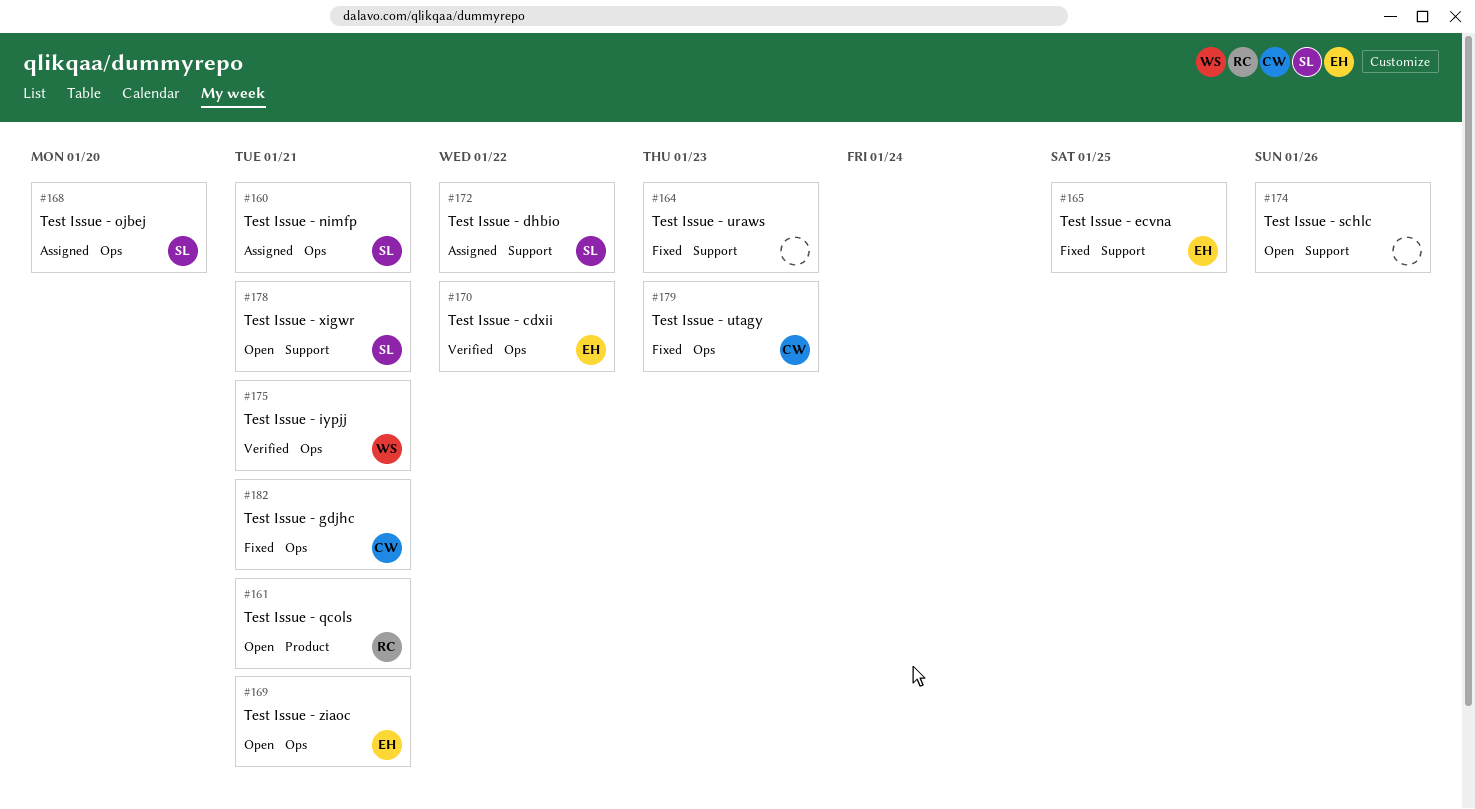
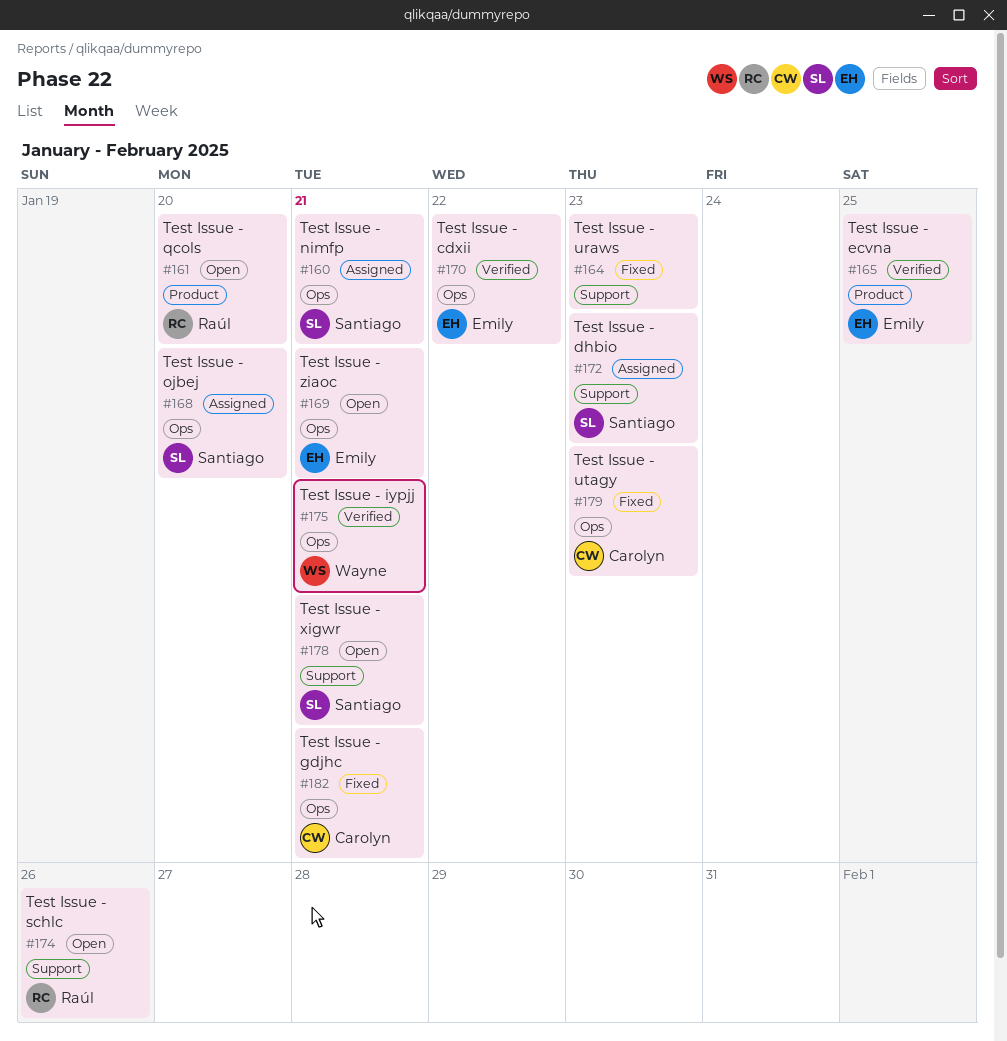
#161, due: Jan 21 -> Jan 20
#165, status: Fixed -> Verified
#165, label: Support -> Product
#172, due: Jan 22 -> Jan 23
#174, owner: none -> Raúl

